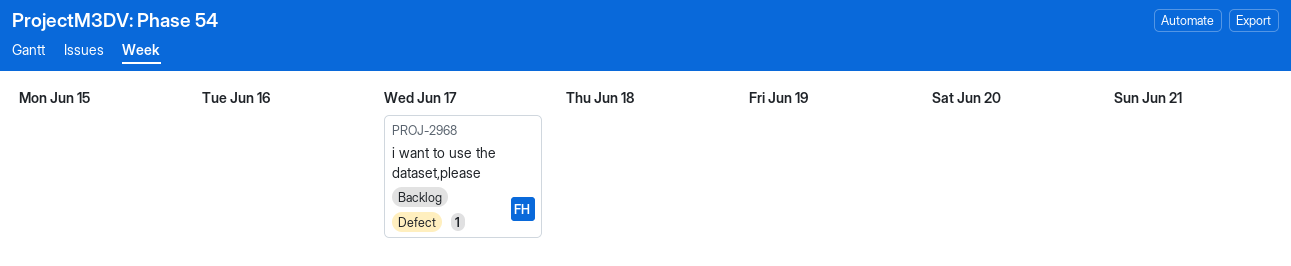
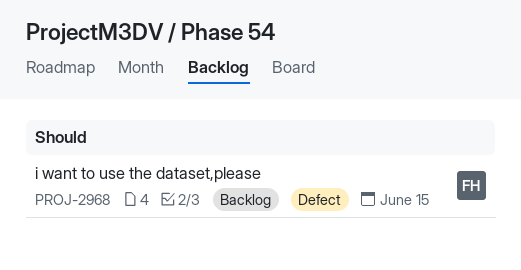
PROJ-2968, due: Jun 17 -> Jun 15

